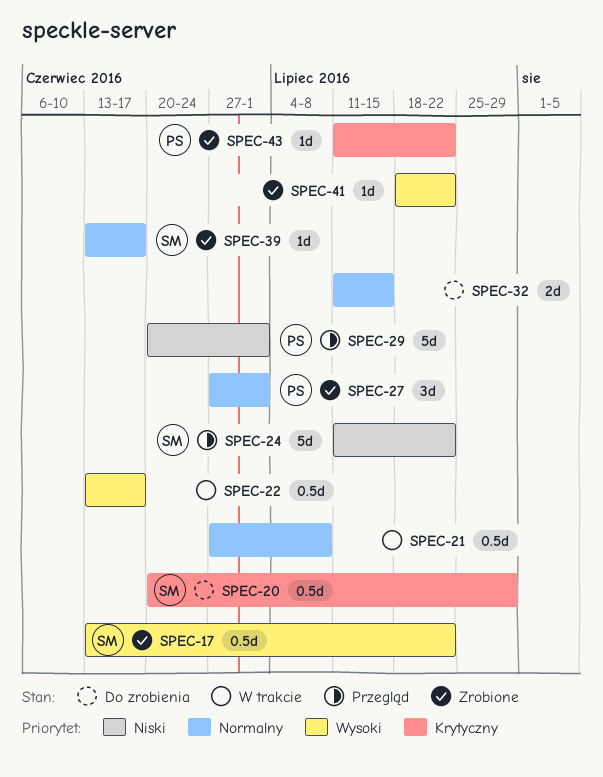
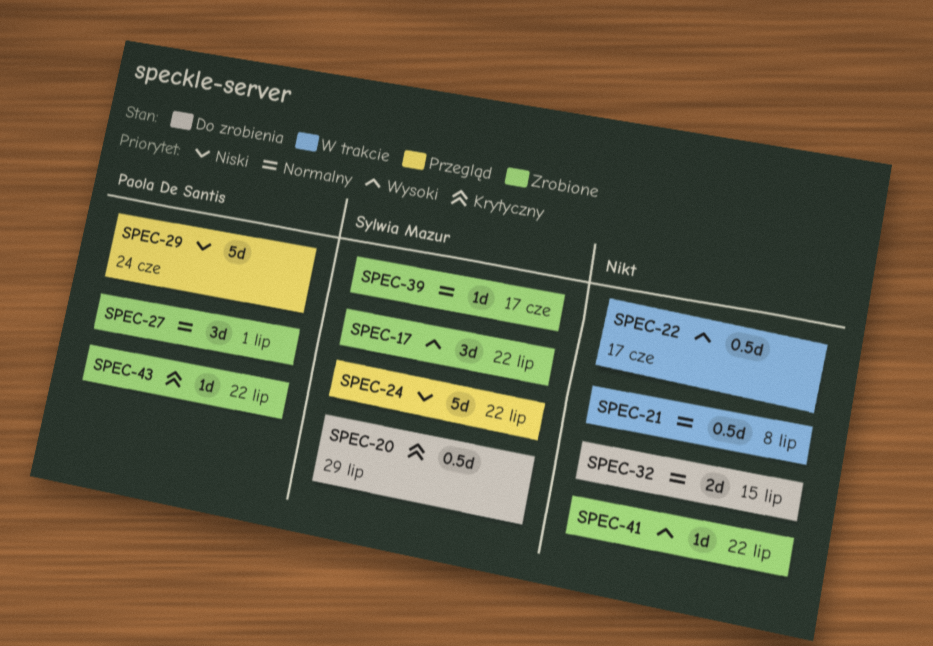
SPEC-17, estimate: 0.5d -> 3d
SPEC-29, due: Jul 1 -> Jun 24

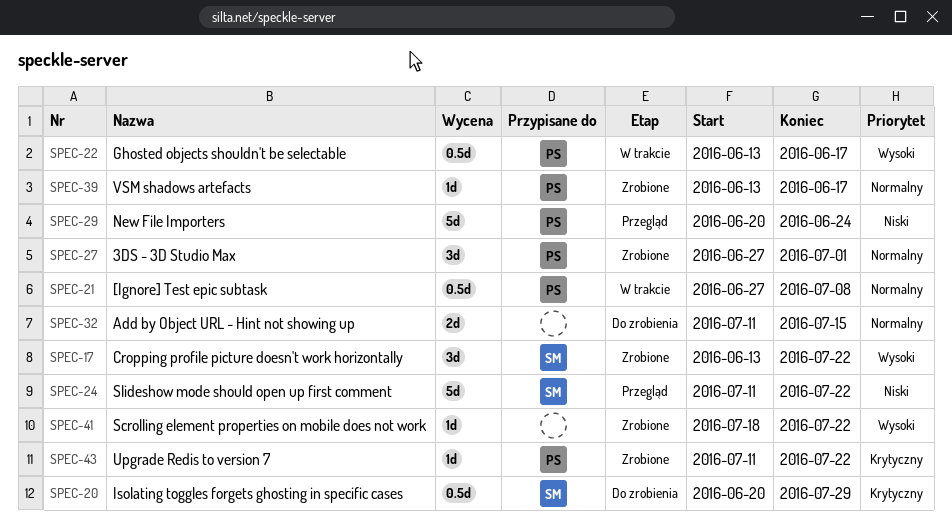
SPEC-21, owner: none -> Paola De Santis
SPEC-22, owner: none -> Paola De Santis
SPEC-39, owner: Sylwia Mazur -> Paola De Santis

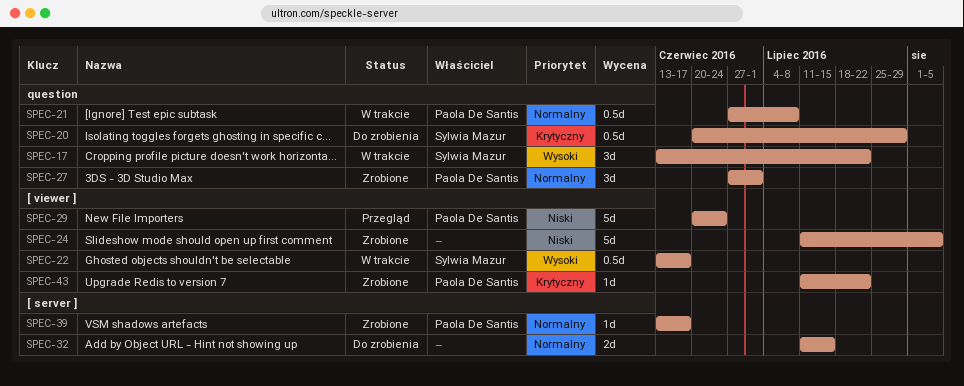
SPEC-17, status: Zrobione -> W trakcie
SPEC-22, owner: Paola De Santis -> Sylwia Mazur
SPEC-24, status: Przegląd -> Zrobione
SPEC-24, owner: Sylwia Mazur -> none
SPEC-24, due: Jul 22 -> Aug 5
SPEC-41: present -> none

